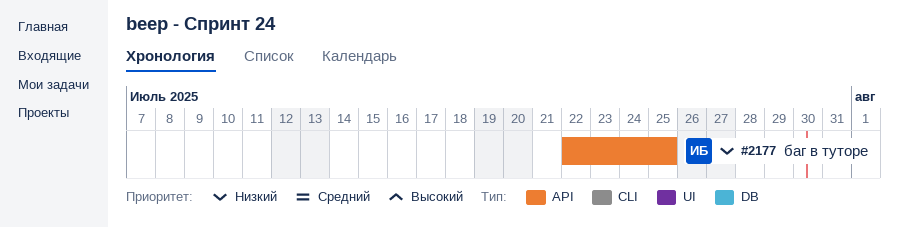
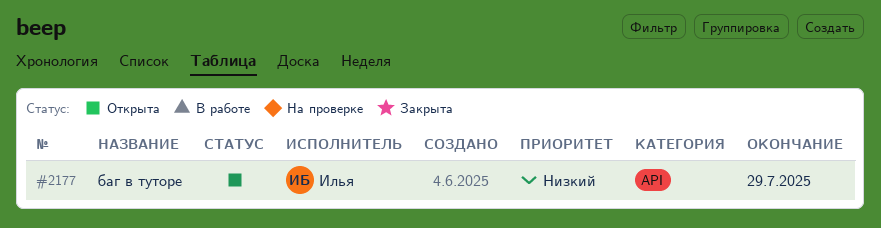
#2177, due: Jul 25 -> Jul 29

